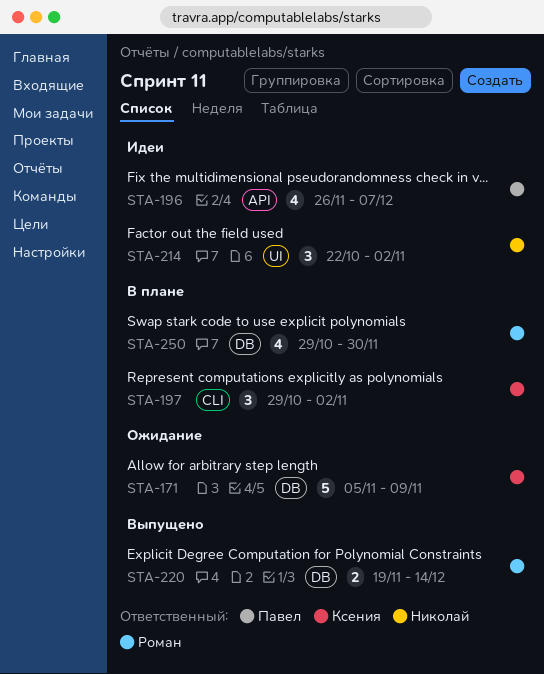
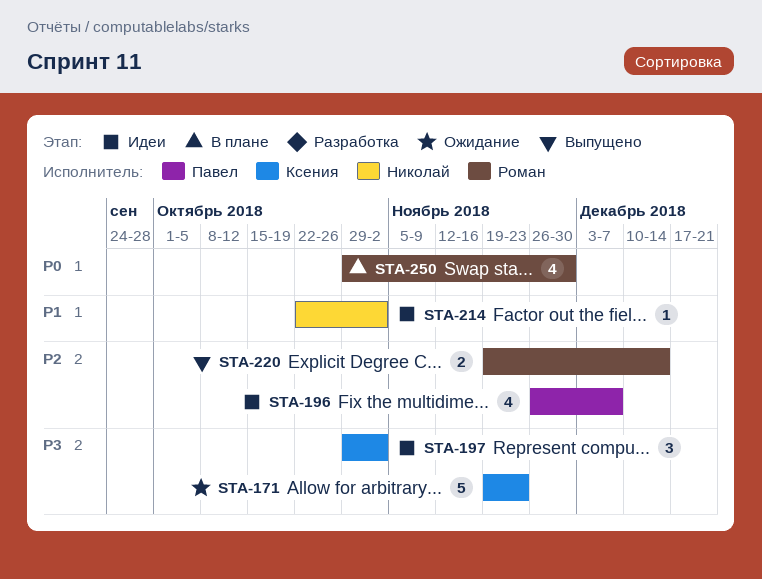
STA-171, start: Nov 5 -> Nov 19
STA-171, due: Nov 9 -> Nov 23
STA-197, status: В плане -> Идеи
STA-214, estimate: 3 -> 1

